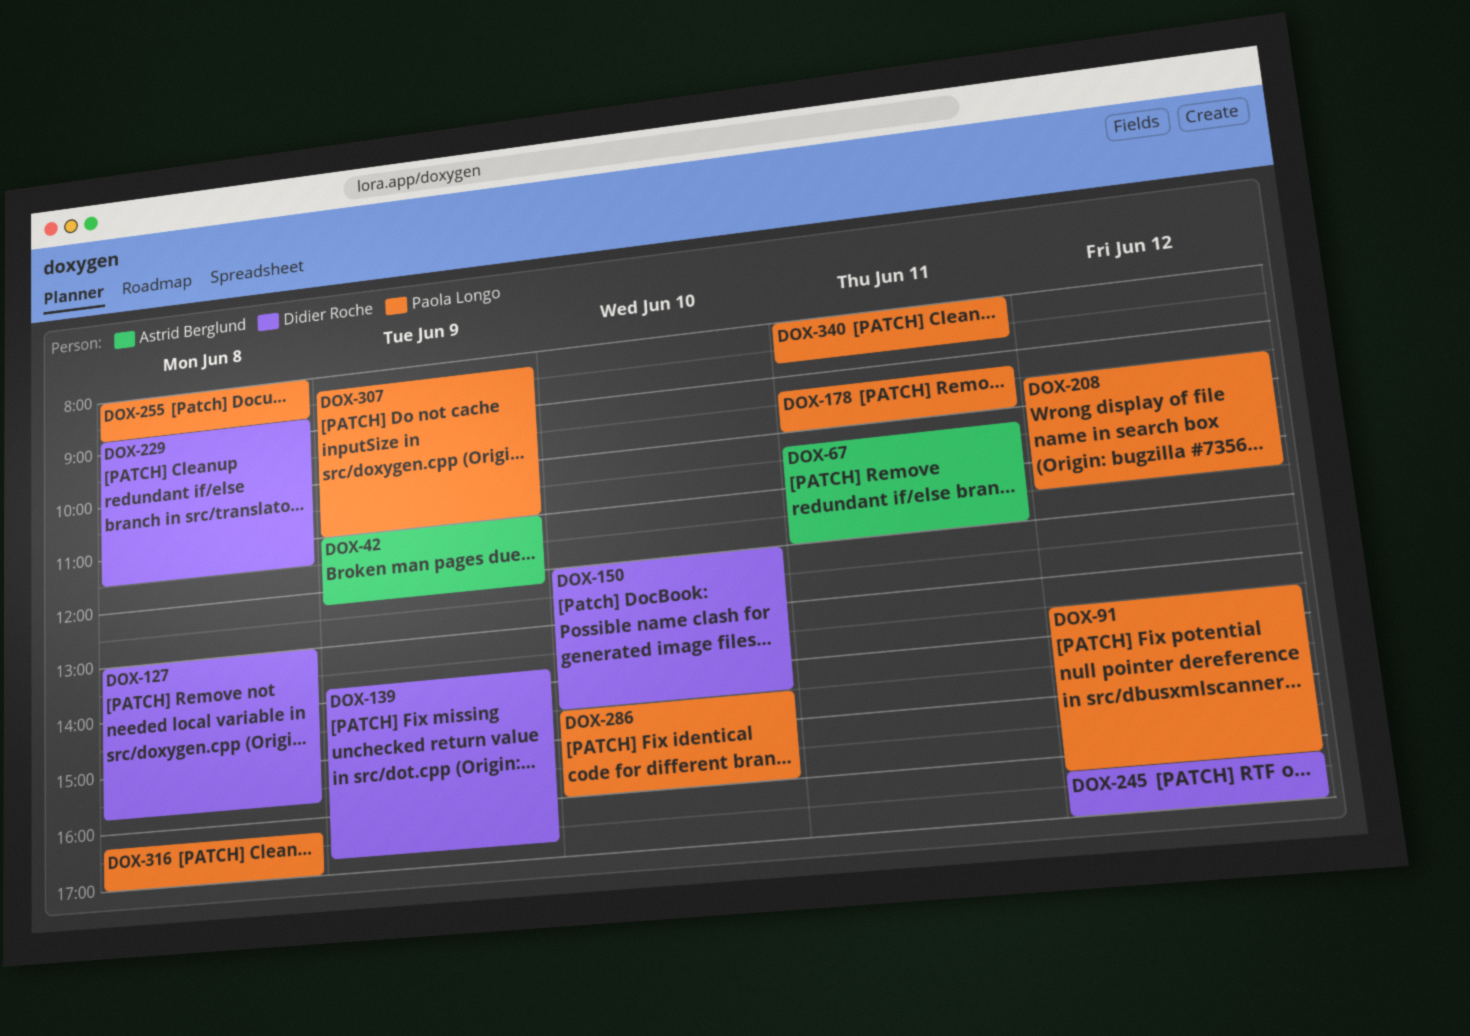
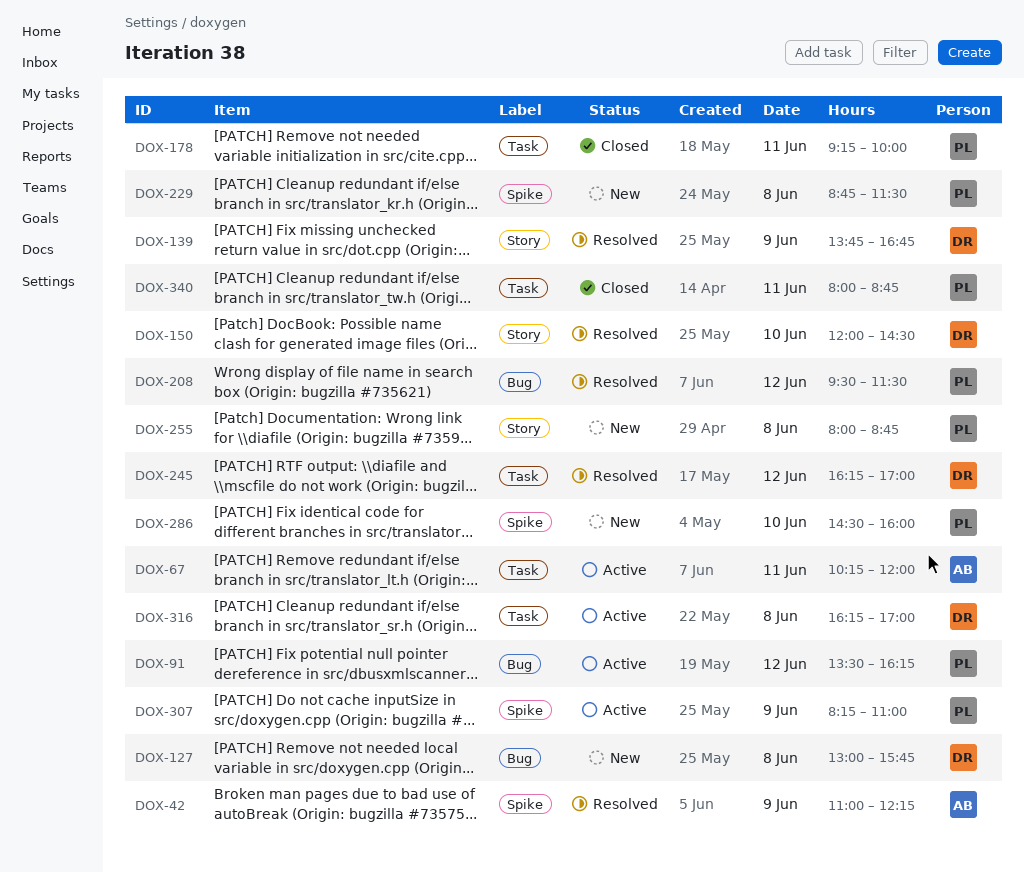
DOX-229, owner: Didier Roche -> Paola Longo
DOX-316, owner: Paola Longo -> Didier Roche

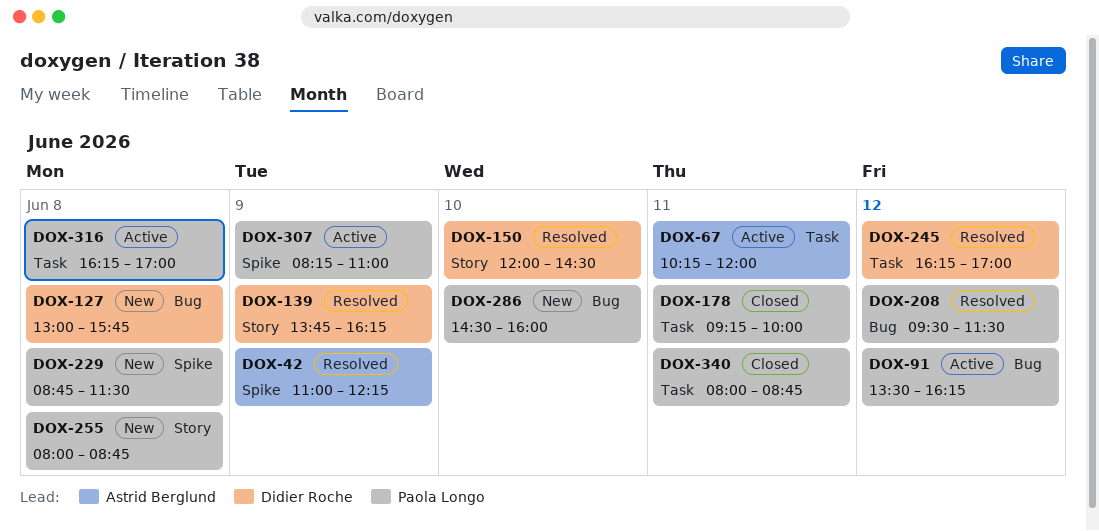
DOX-139, ends: 16:45 -> 16:15
DOX-286, label: Spike -> Bug
DOX-316, owner: Didier Roche -> Paola Longo

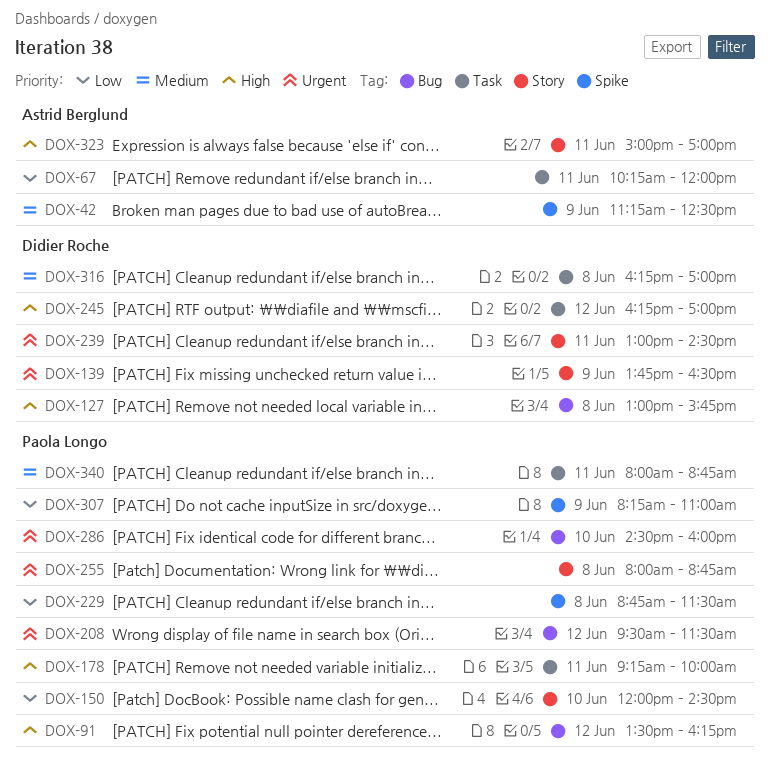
DOX-42, begins: 11:00 -> 11:15
DOX-42, ends: 12:15 -> 12:30
DOX-139, ends: 16:15 -> 16:30
DOX-150, owner: Didier Roche -> Paola Longo
DOX-239: none -> present
DOX-316, owner: Paola Longo -> Didier Roche
DOX-323: none -> present

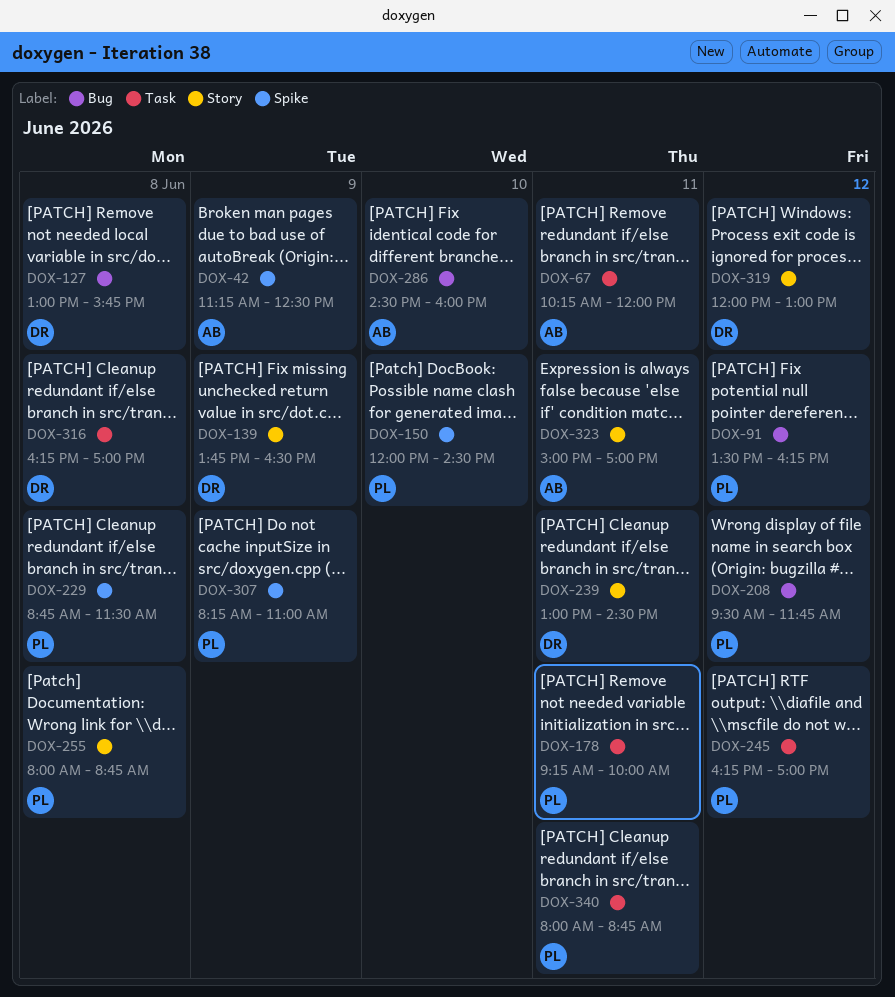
DOX-150, label: Story -> Spike
DOX-208, ends: 11:30 -> 11:45
DOX-245, owner: Didier Roche -> Paola Longo
DOX-286, owner: Paola Longo -> Astrid Berglund
DOX-319: none -> present

